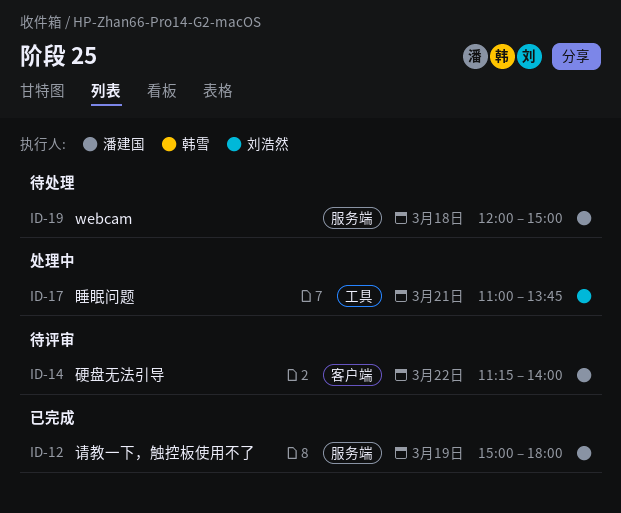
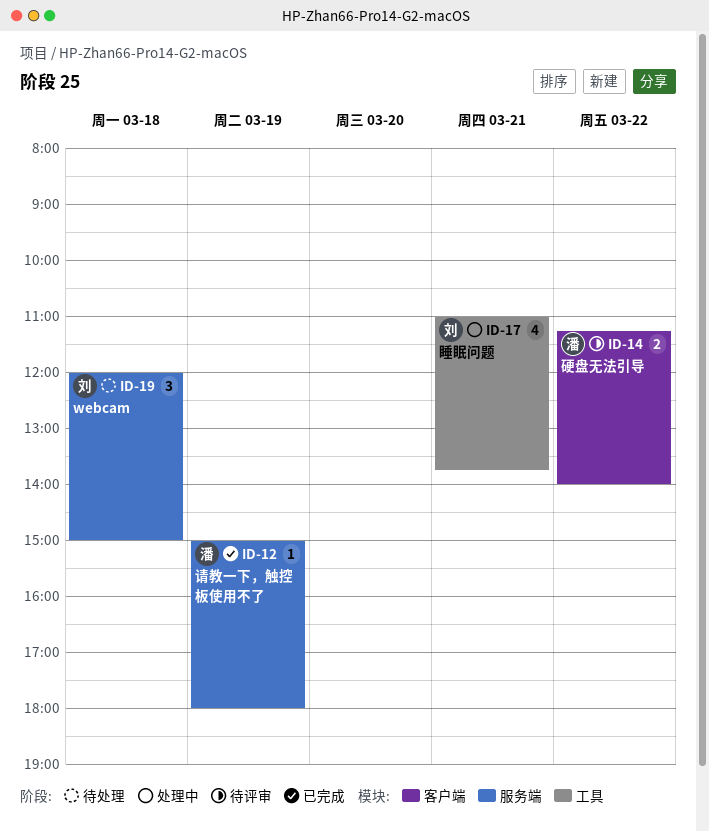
ID-19, owner: 潘建国 -> 刘浩然

